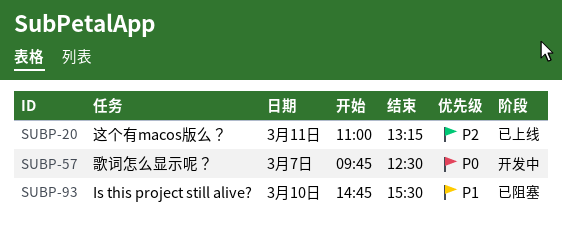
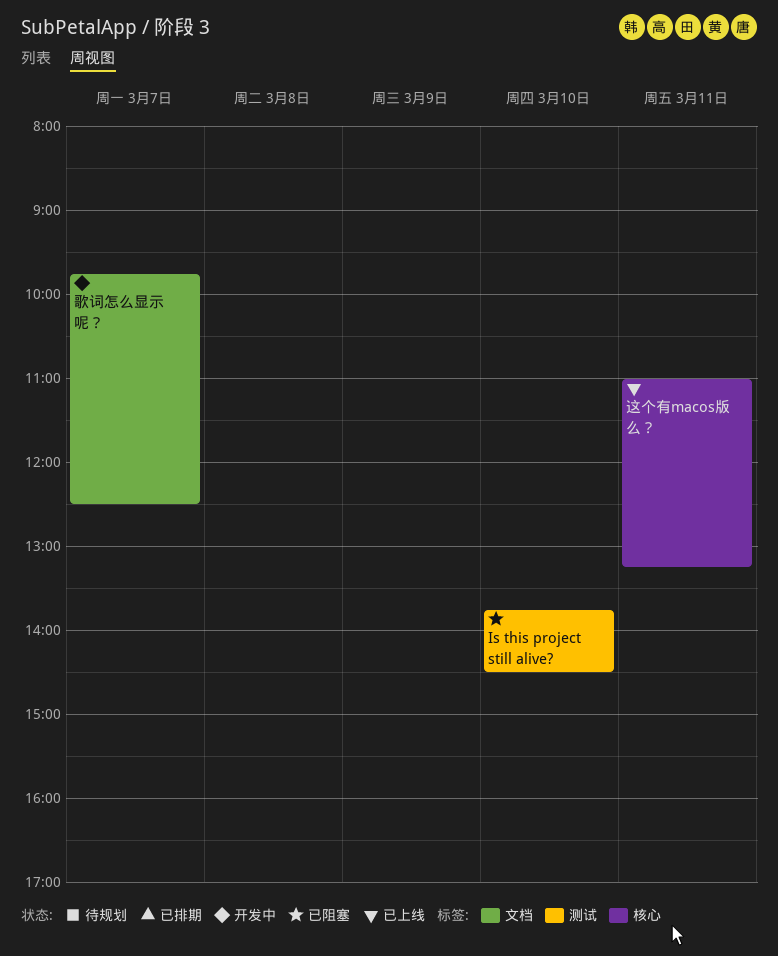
Is this project still alive?, begins: 14:45 -> 13:45
Is this project still alive?, ends: 15:30 -> 14:30

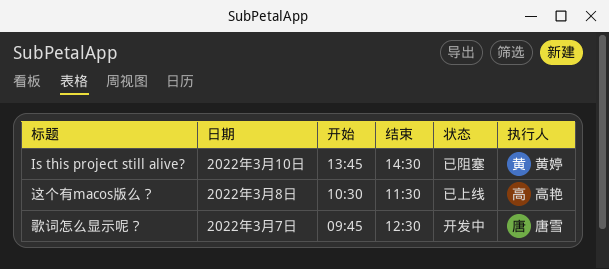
这个有macos版么？, day: Mar 11 -> Mar 8
这个有macos版么？, begins: 11:00 -> 10:30
这个有macos版么？, ends: 13:15 -> 11:30

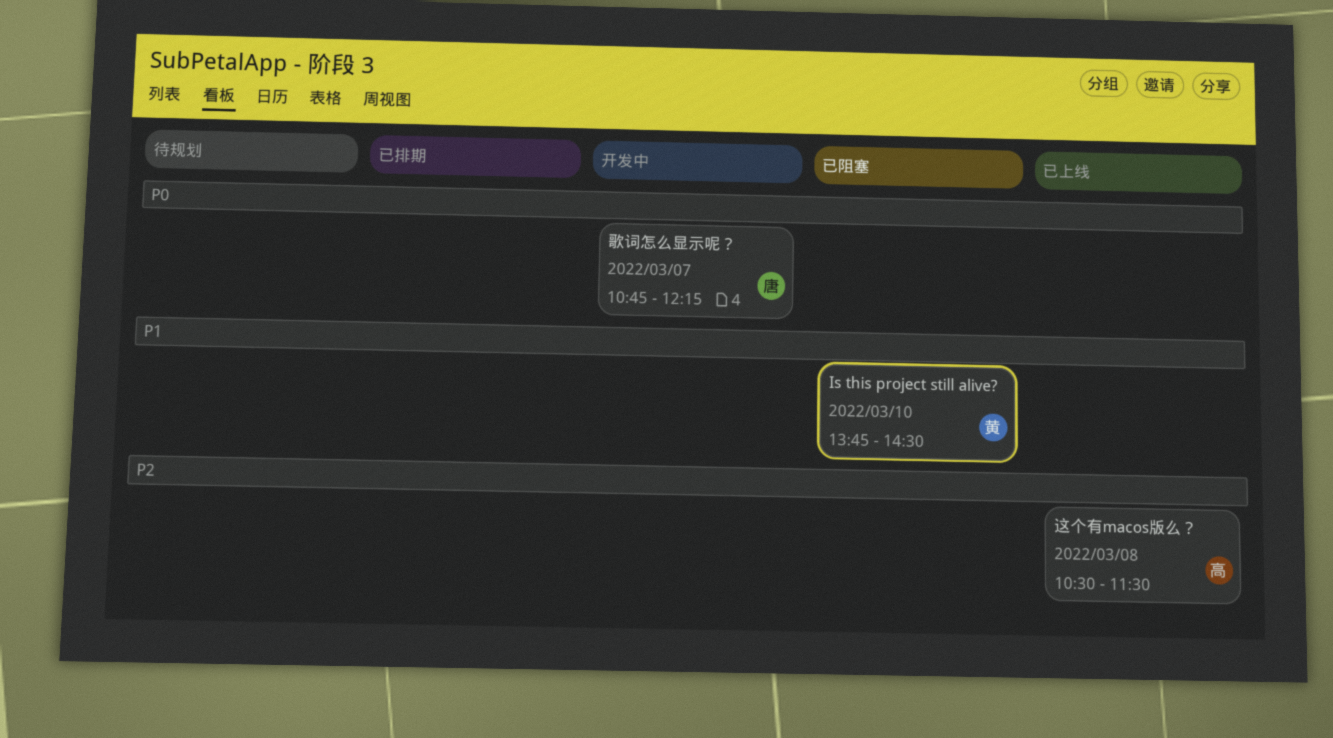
歌词怎么显示呢？, begins: 09:45 -> 10:45
歌词怎么显示呢？, ends: 12:30 -> 12:15

